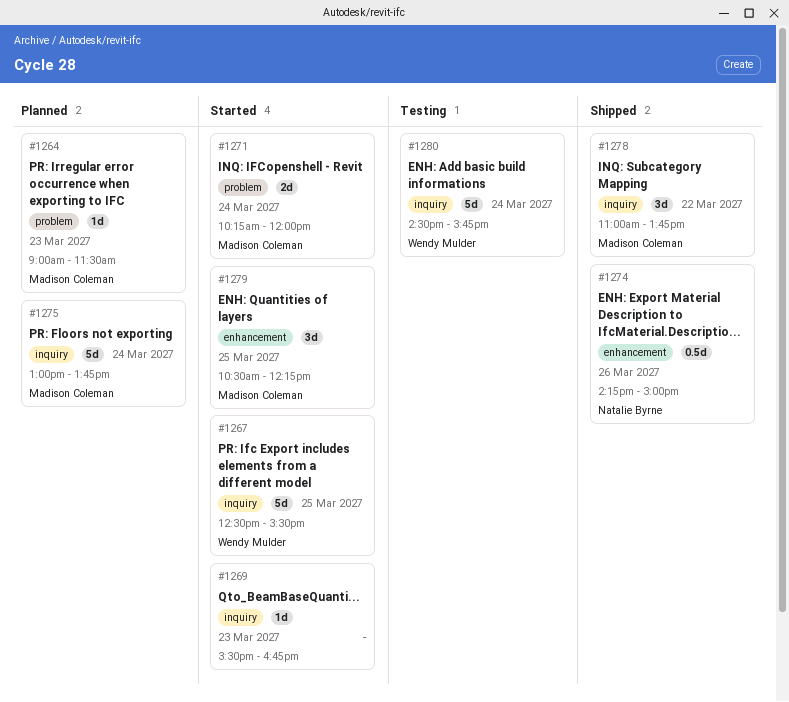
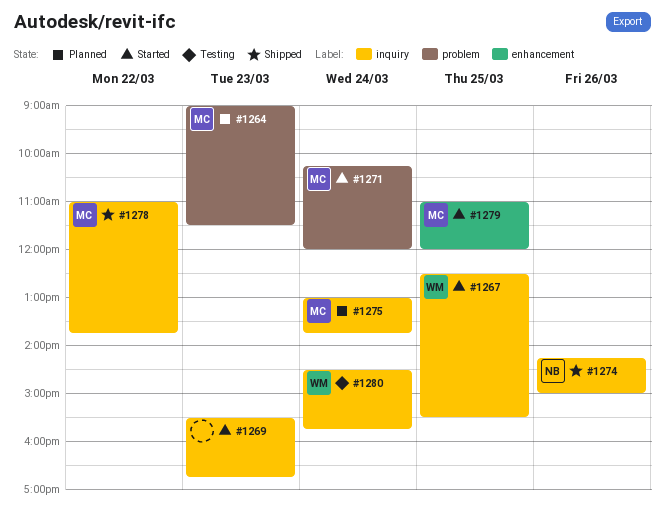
#1274, label: enhancement -> inquiry
#1279, begins: 10:30 -> 11:00
#1279, ends: 12:15 -> 12:00

